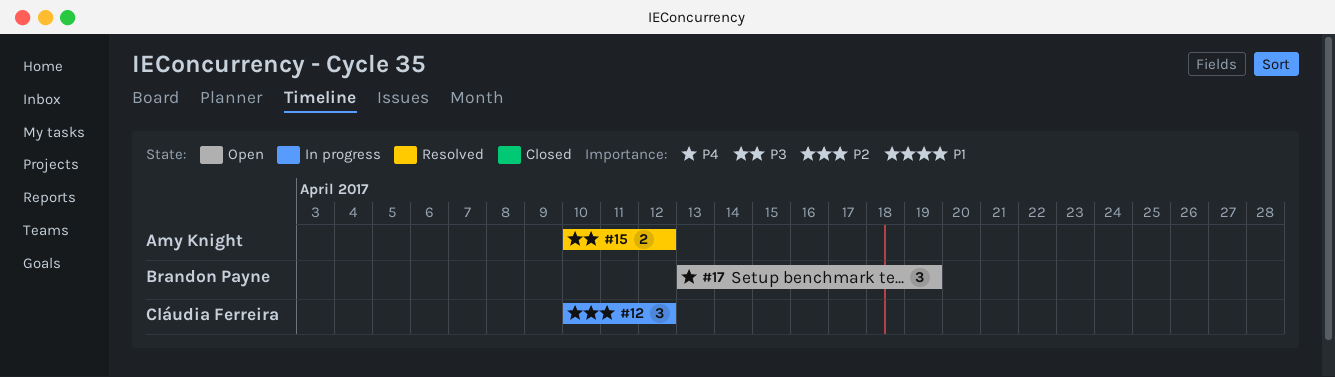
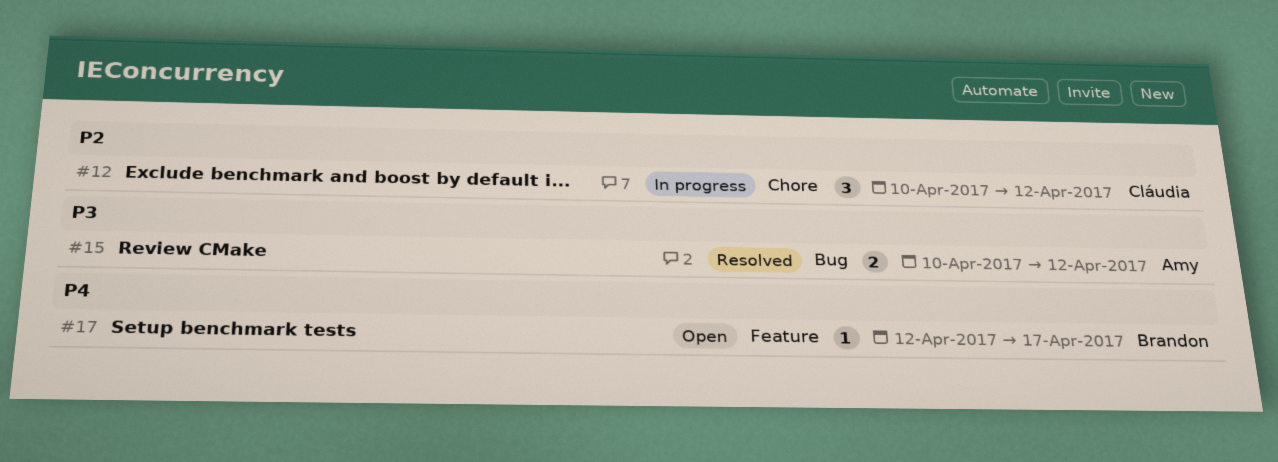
#17, estimate: 3 -> 1
#17, start: Apr 13 -> Apr 12
#17, due: Apr 19 -> Apr 17

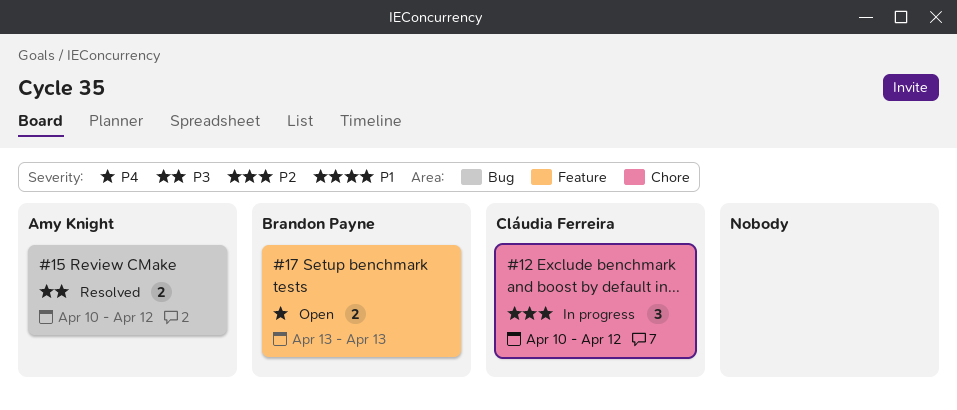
#17, estimate: 1 -> 2
#17, start: Apr 12 -> Apr 13
#17, due: Apr 17 -> Apr 13

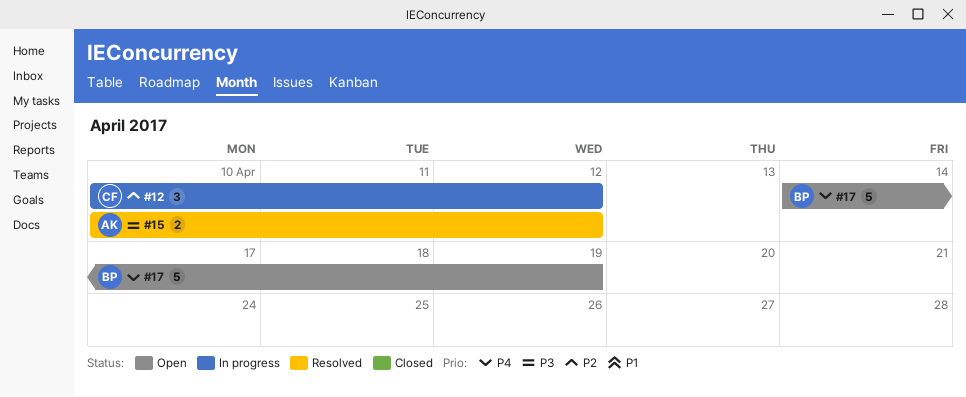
#17, estimate: 2 -> 5
#17, start: Apr 13 -> Apr 14
#17, due: Apr 13 -> Apr 19

